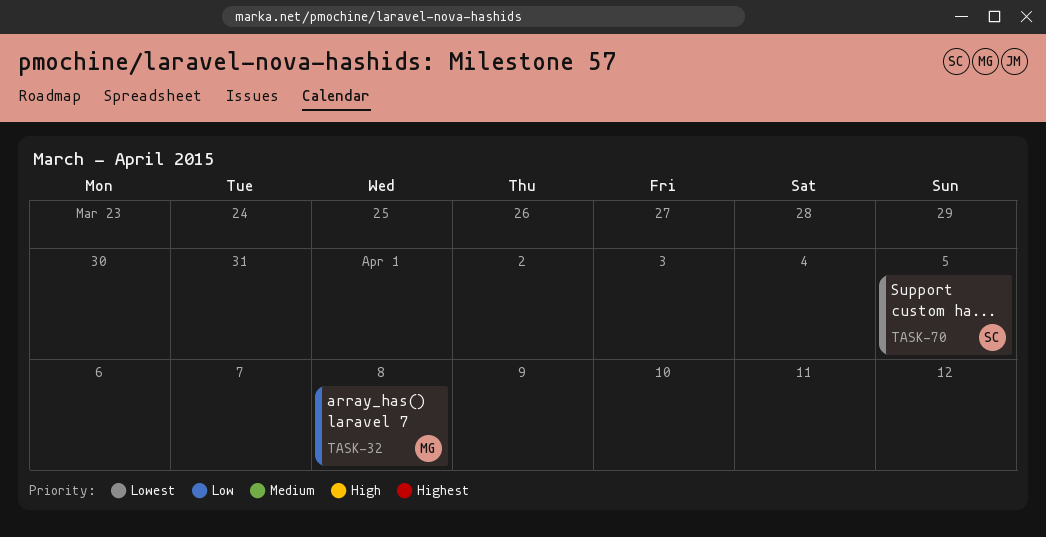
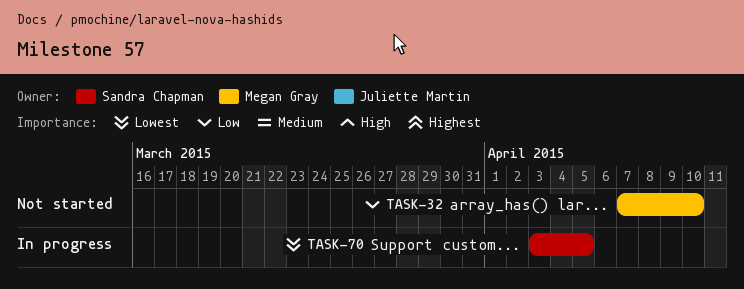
TASK-32, due: Apr 8 -> Apr 10

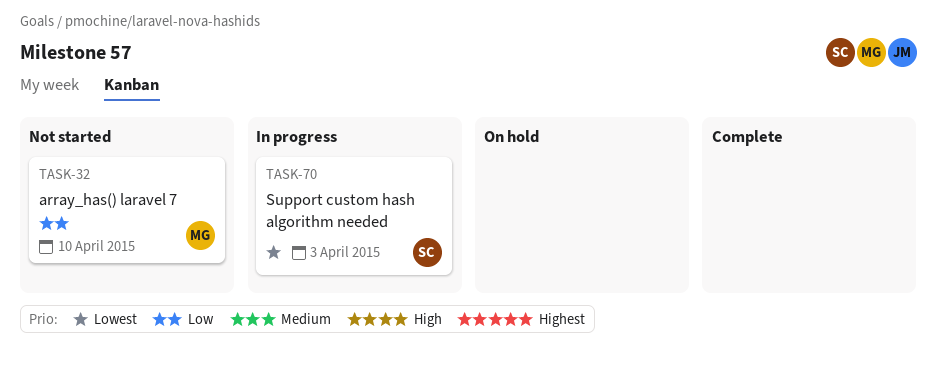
TASK-70, due: Apr 5 -> Apr 3

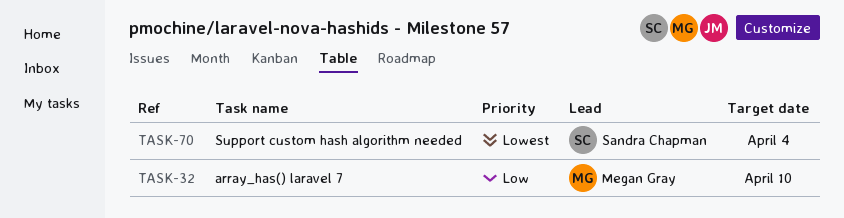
TASK-70, due: Apr 3 -> Apr 4

